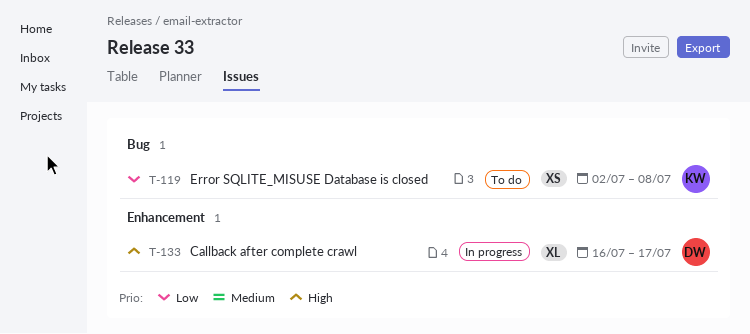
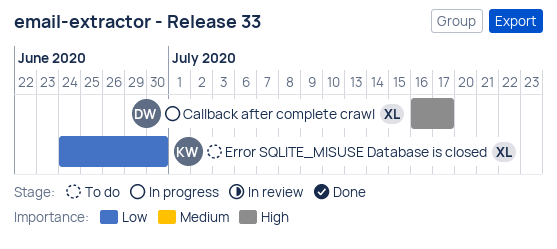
Error SQLITE_MISUSE Database is closed, estimate: XS -> XL
Error SQLITE_MISUSE Database is closed, start: Jul 2 -> Jun 24
Error SQLITE_MISUSE Database is closed, due: Jul 8 -> Jun 30

